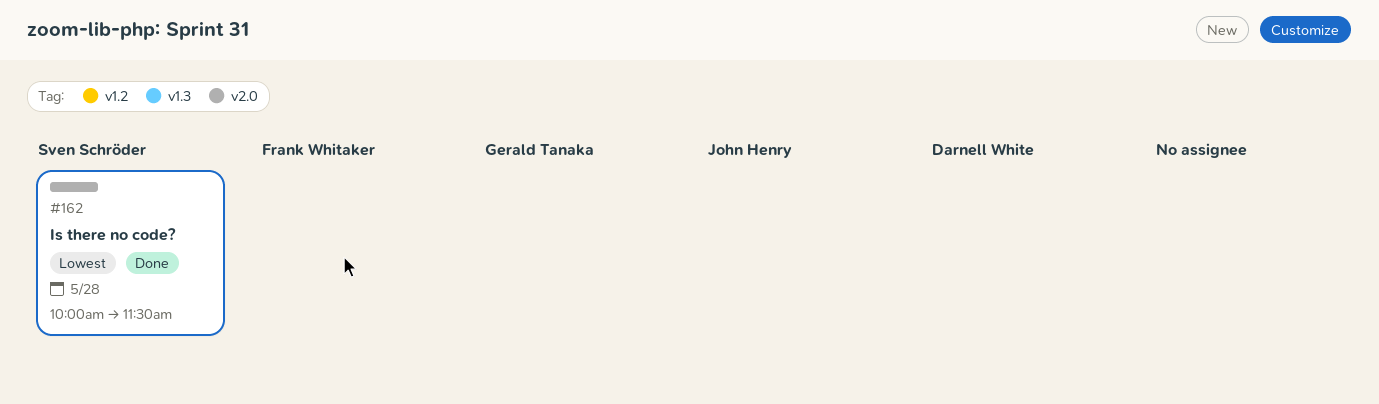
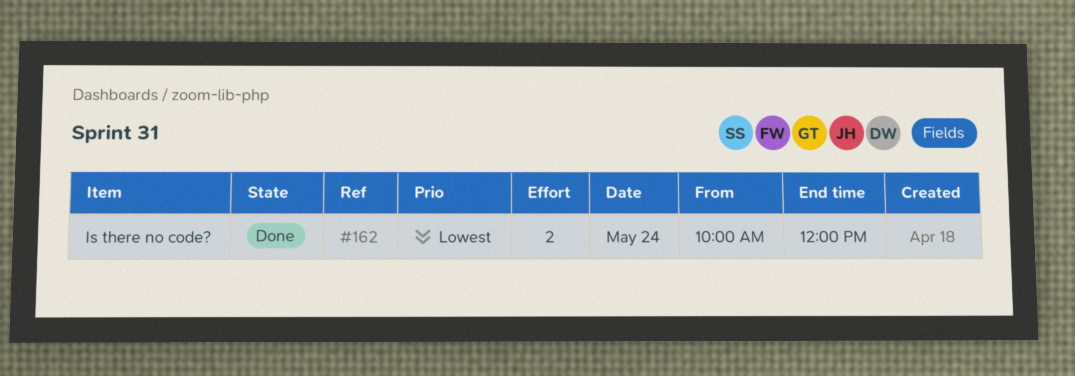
#162, day: May 28 -> May 24
#162, ends: 11:30 -> 12:00

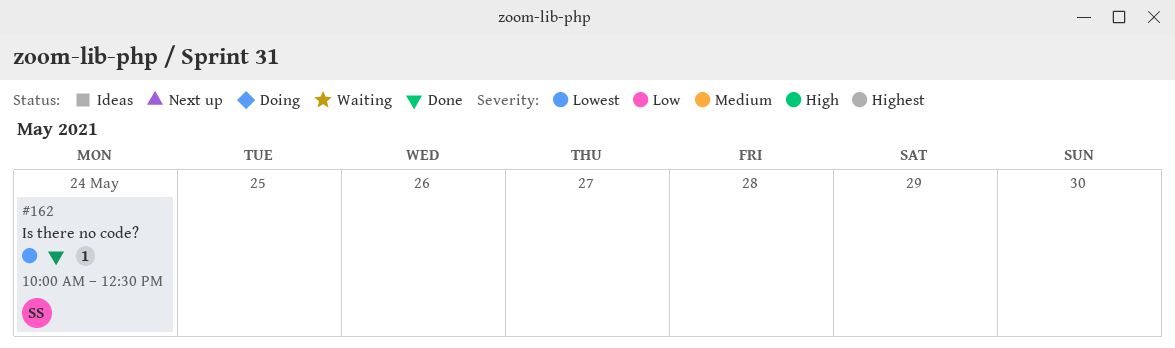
#162, estimate: 2 -> 1
#162, ends: 12:00 -> 12:30

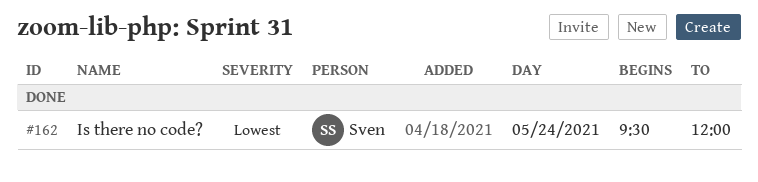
#162, begins: 10:00 -> 09:30
#162, ends: 12:30 -> 12:00

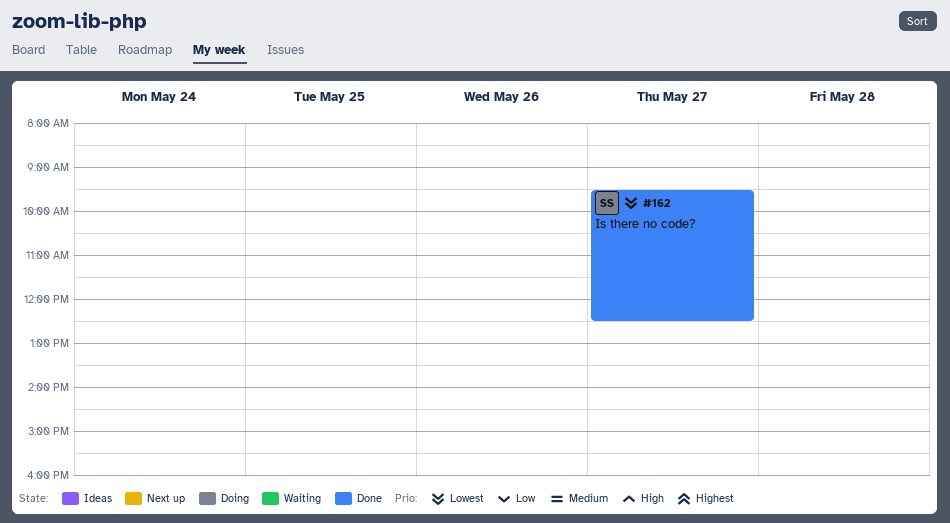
#162, day: May 24 -> May 27
#162, ends: 12:00 -> 12:30

